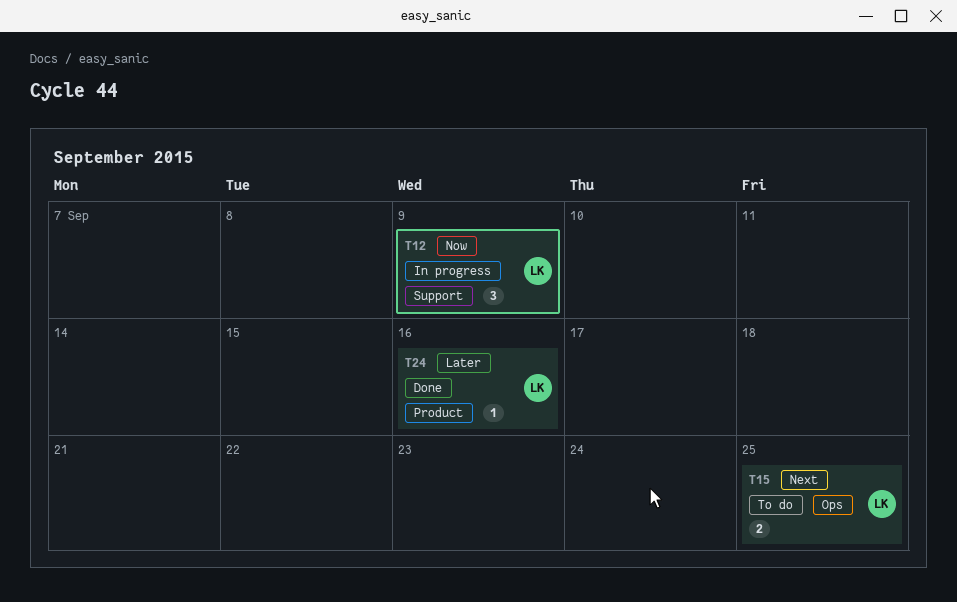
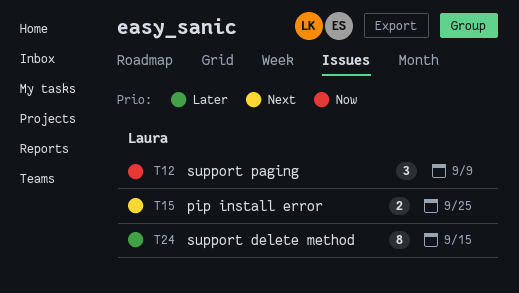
T24, estimate: 1 -> 8
T24, due: Sep 16 -> Sep 15

